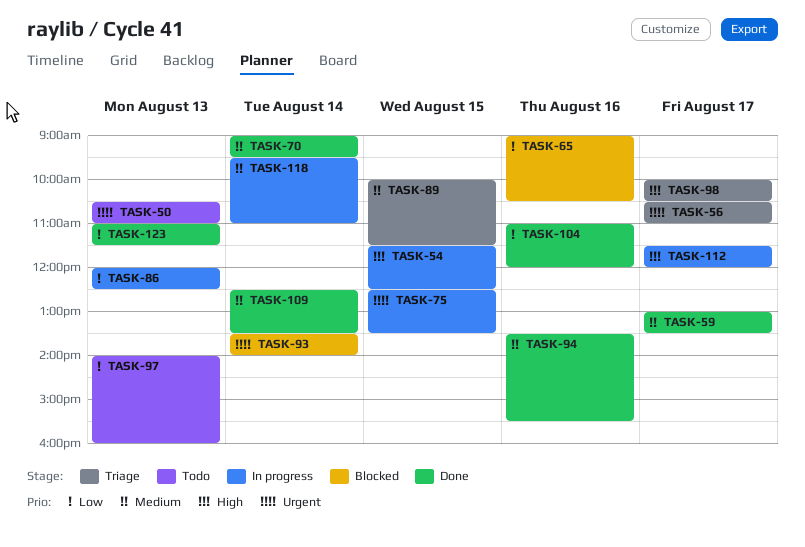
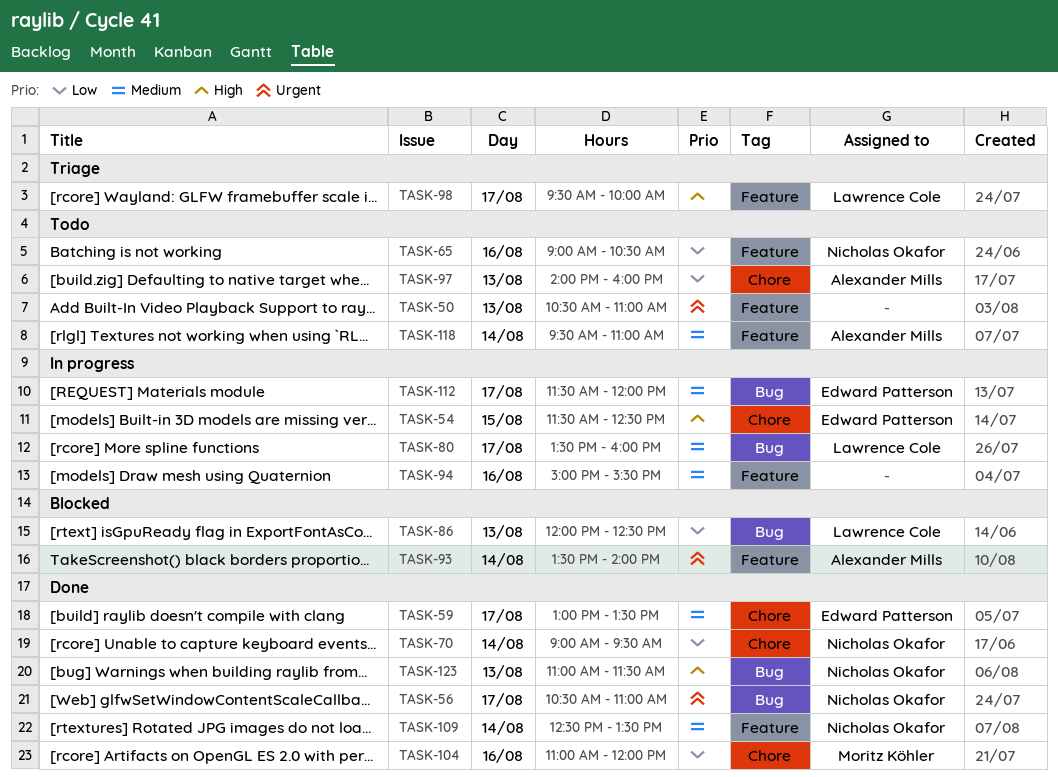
TASK-56, status: Triage -> Done
TASK-65, status: Blocked -> Todo
TASK-70, priority: Medium -> Low
TASK-75: present -> none
TASK-80: none -> present
TASK-86, status: In progress -> Blocked
TASK-89: present -> none
TASK-94, status: Done -> In progress
TASK-94, begins: 13:30 -> 15:00
TASK-98, begins: 10:00 -> 09:30
TASK-98, ends: 10:30 -> 10:00
TASK-112, priority: High -> Medium
TASK-118, status: In progress -> Todo
TASK-123, priority: Low -> High

